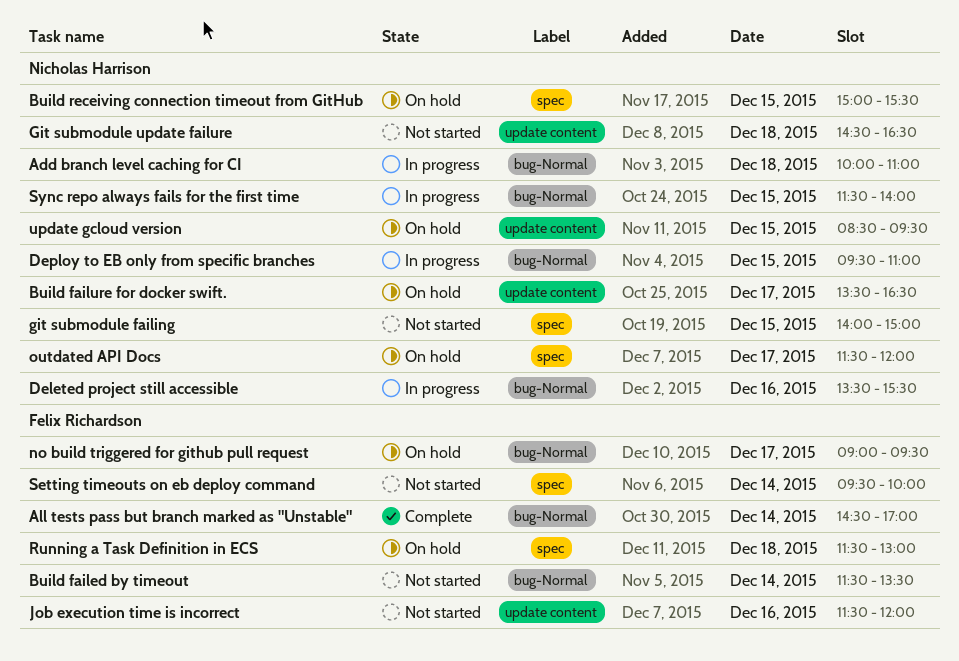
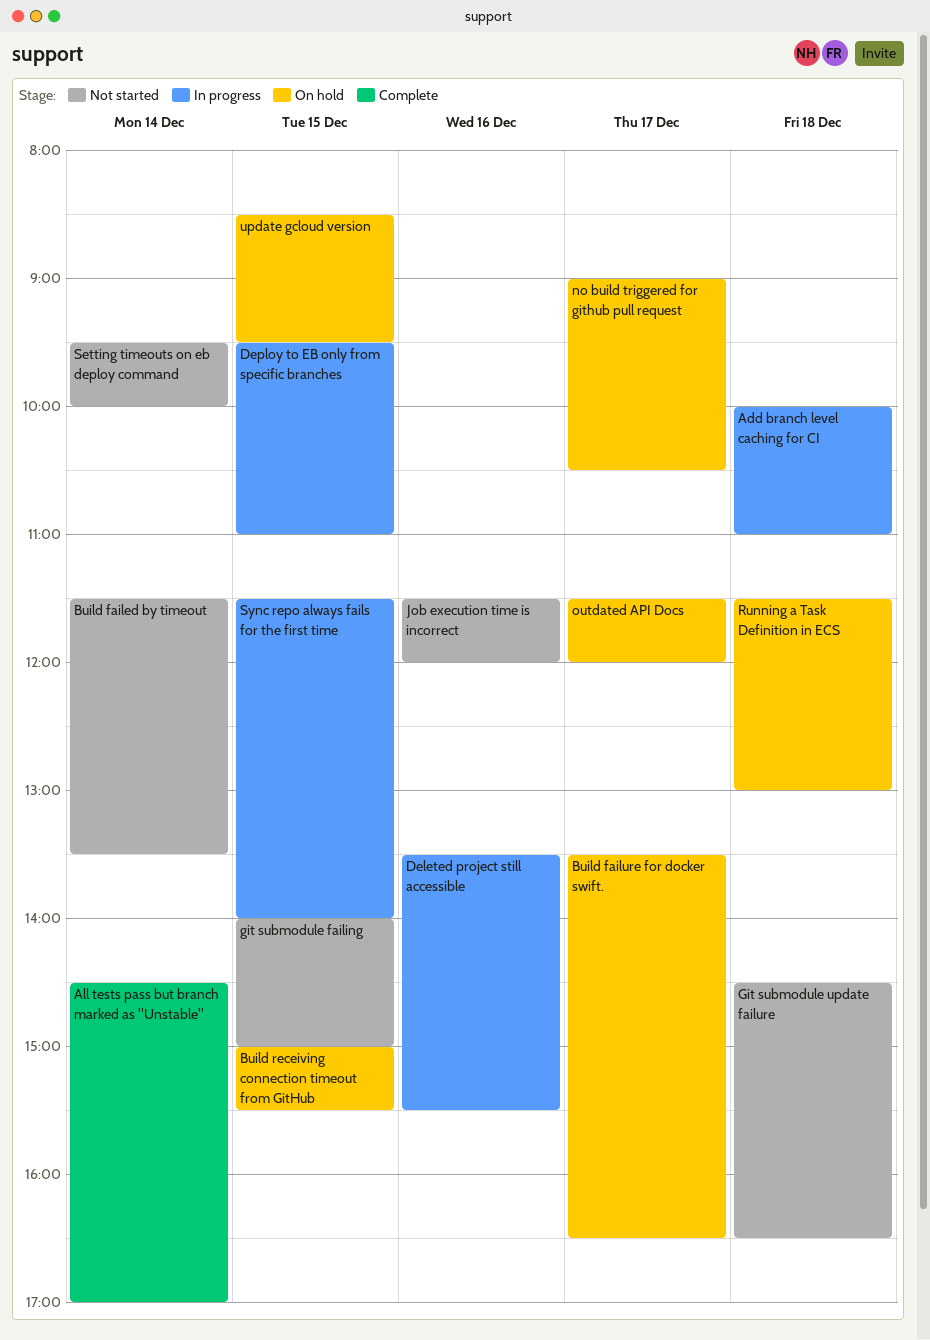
no build triggered for github pull request, ends: 09:30 -> 10:30

